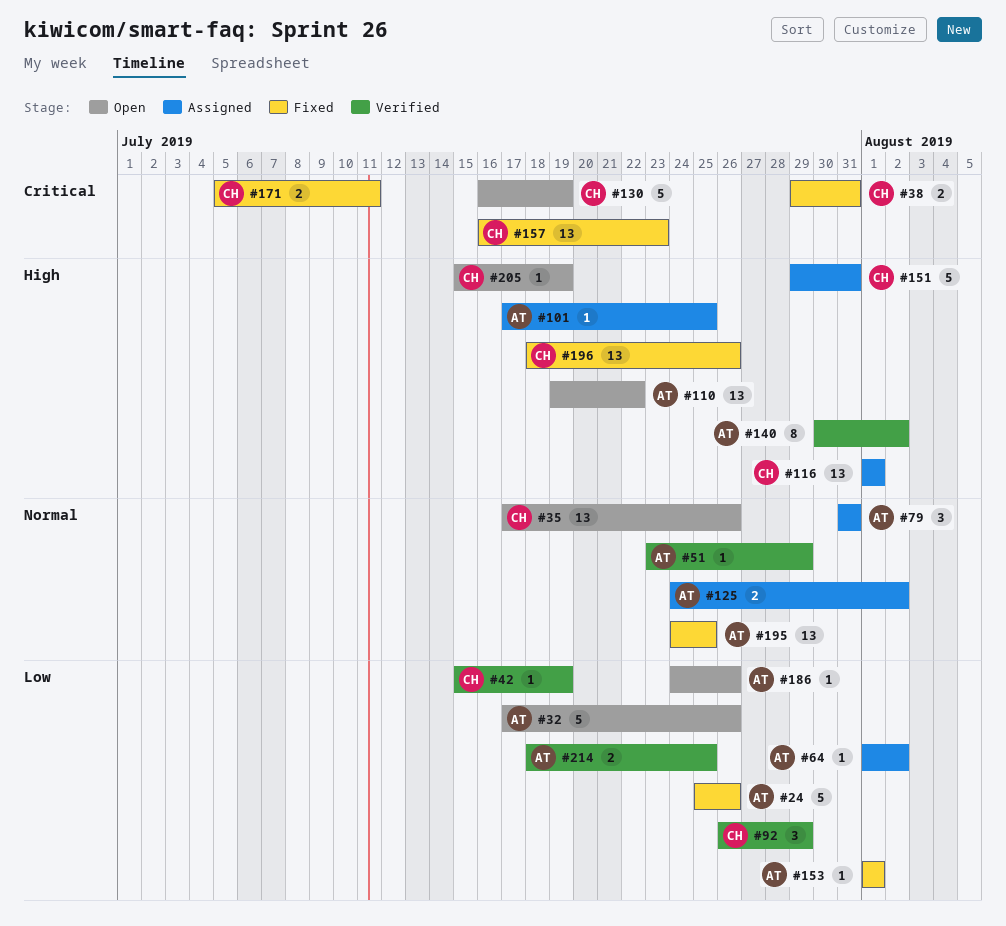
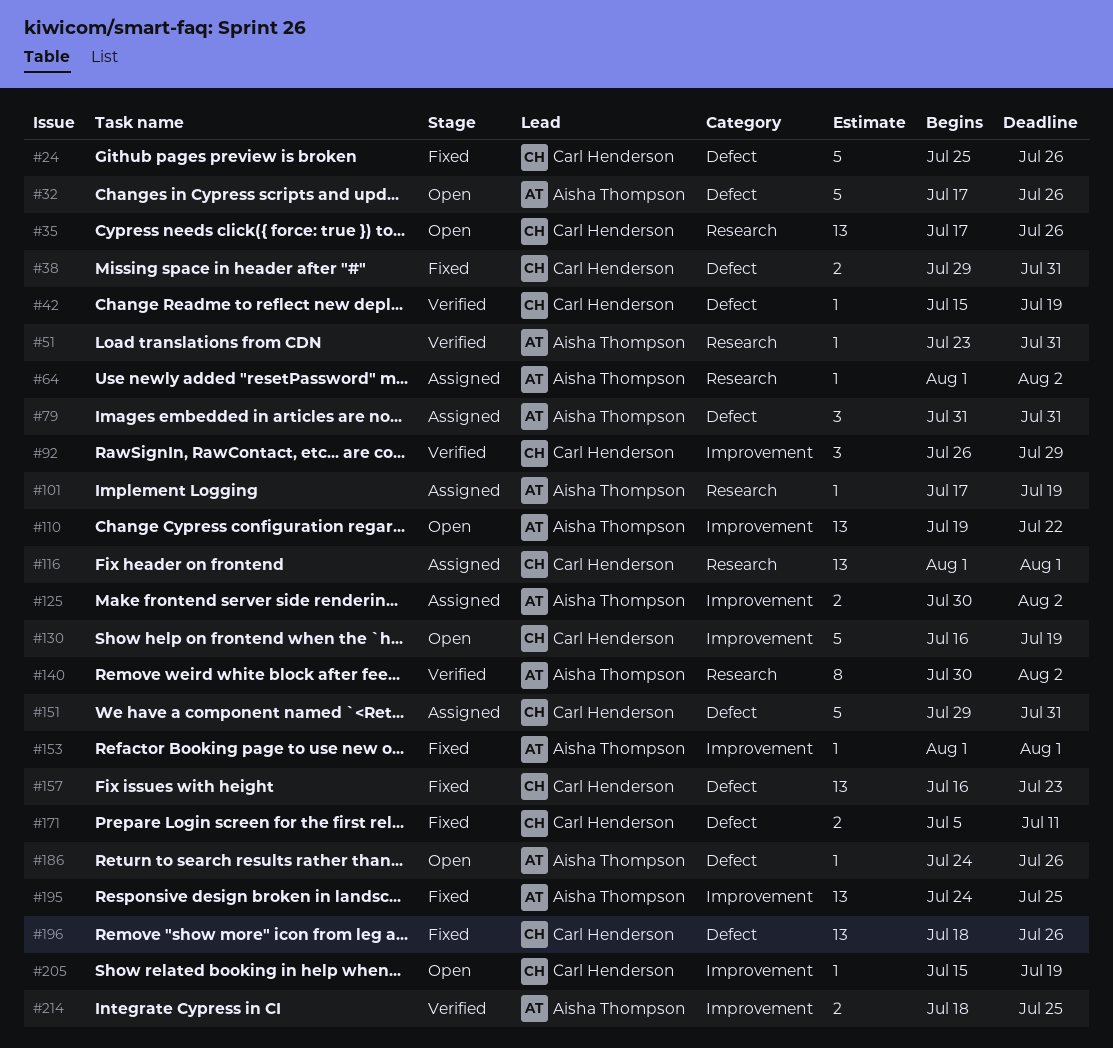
#24, owner: Aisha Thompson -> Carl Henderson
#51, due: Jul 29 -> Jul 31
#101, due: Jul 25 -> Jul 19
#125, start: Jul 24 -> Jul 30

